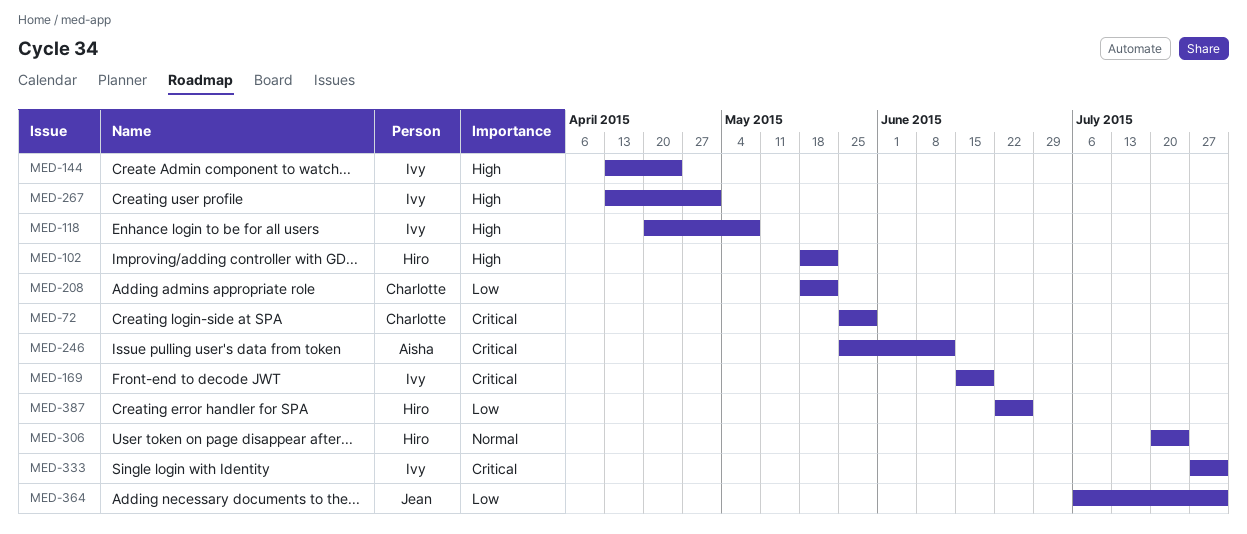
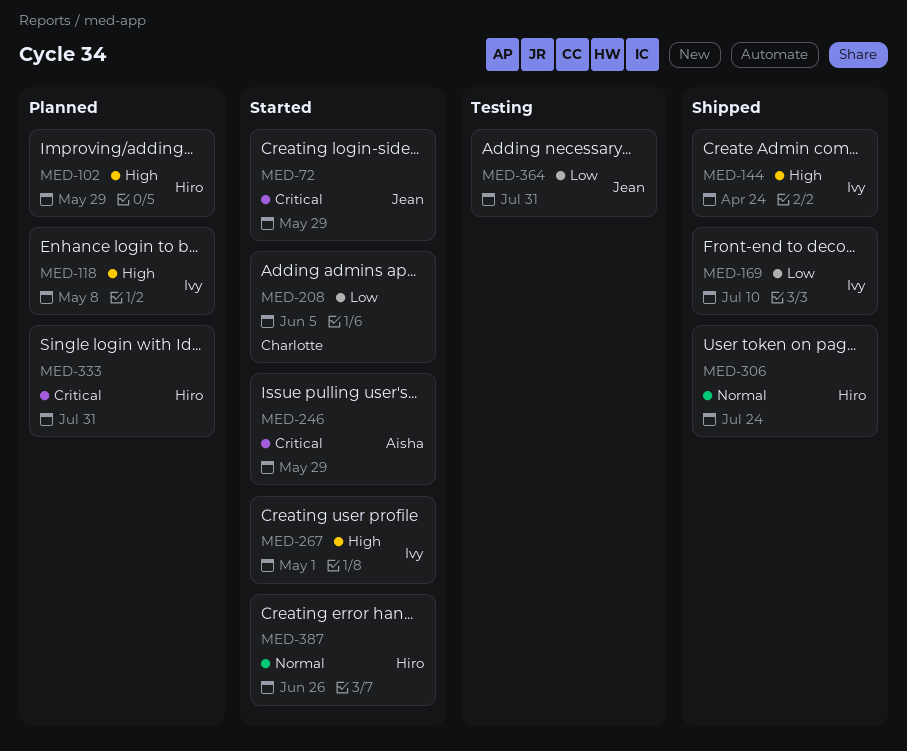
MED-72, owner: Charlotte -> Jean
MED-102, due: May 22 -> May 29
MED-169, priority: Critical -> Low
MED-169, due: Jun 19 -> Jul 10
MED-208, due: May 22 -> Jun 5
MED-246, due: Jun 12 -> May 29
MED-333, owner: Ivy -> Hiro
MED-387, priority: Low -> Normal

